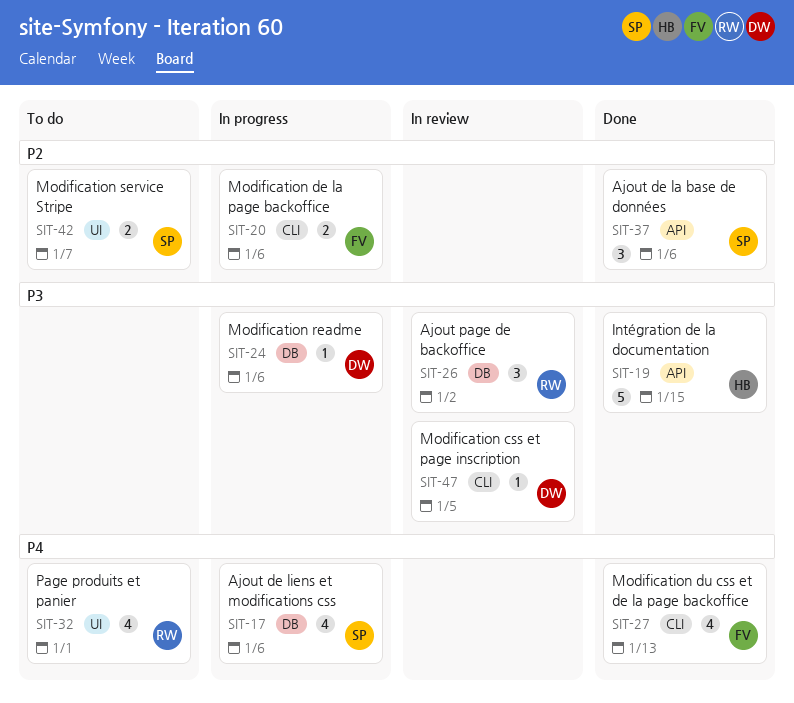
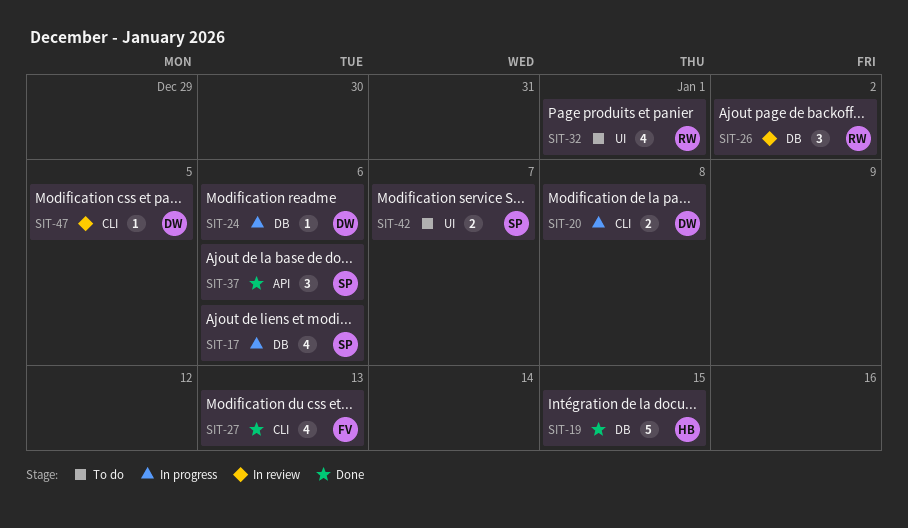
SIT-19, label: API -> DB
SIT-20, owner: FV -> DW
SIT-20, due: Jan 6 -> Jan 8

